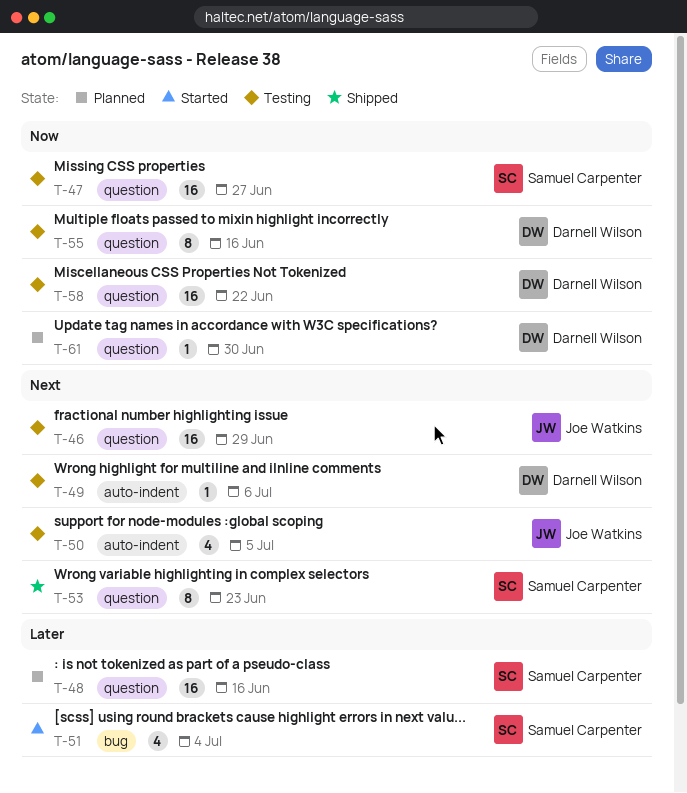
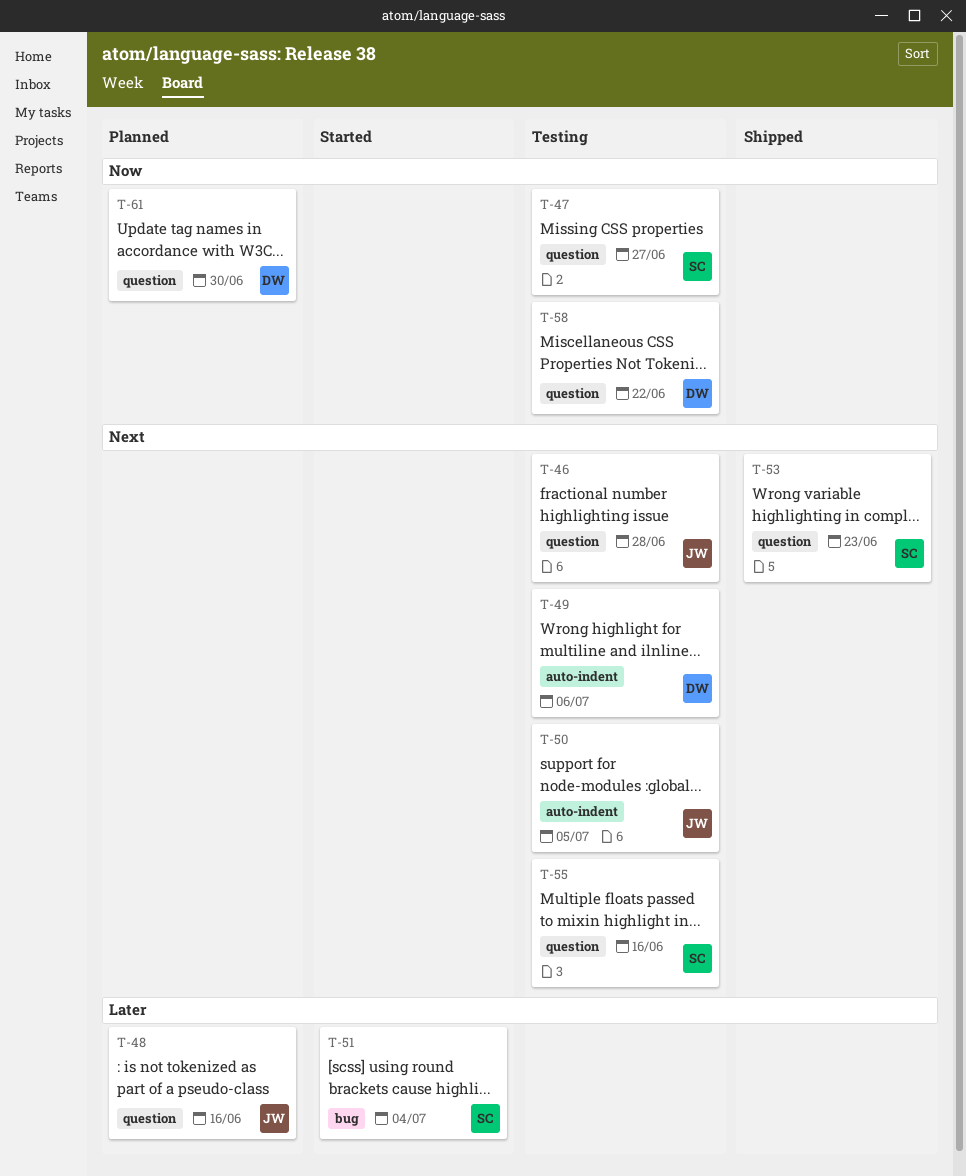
T-46, due: Jun 29 -> Jun 28
T-48, owner: Samuel Carpenter -> Joe Watkins
T-55, owner: Darnell Wilson -> Samuel Carpenter
T-55, priority: Now -> Next

